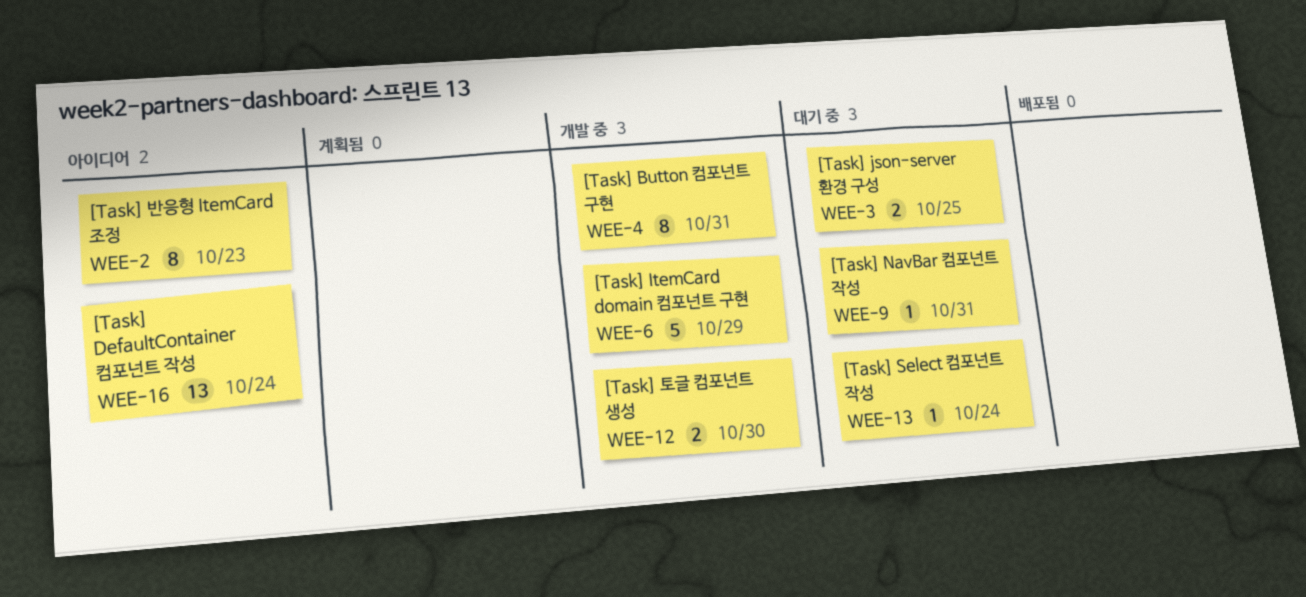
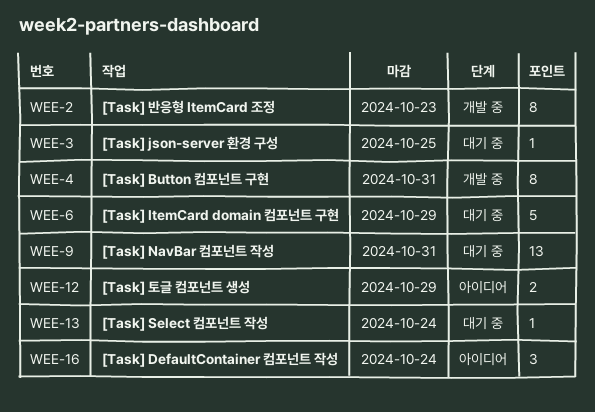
WEE-2, status: 아이디어 -> 개발 중
WEE-3, estimate: 2 -> 1
WEE-6, status: 개발 중 -> 대기 중
WEE-9, estimate: 1 -> 13
WEE-12, status: 개발 중 -> 아이디어
WEE-12, due: Oct 30 -> Oct 29
WEE-16, estimate: 13 -> 3

